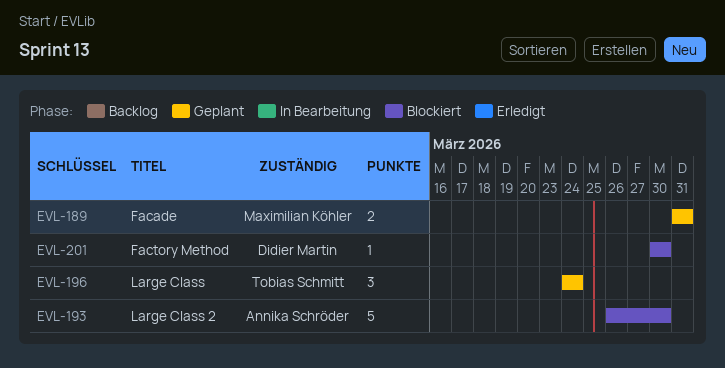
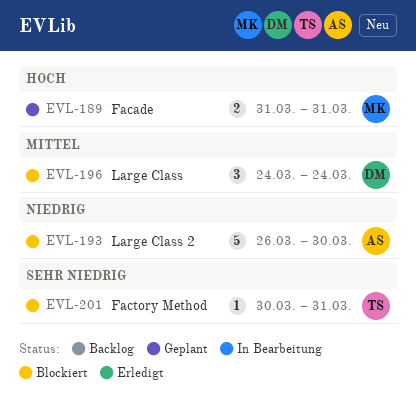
EVL-196, status: Geplant -> Blockiert
EVL-196, owner: Tobias Schmitt -> Didier Martin
EVL-201, owner: Didier Martin -> Tobias Schmitt
EVL-201, due: Mar 30 -> Mar 31

